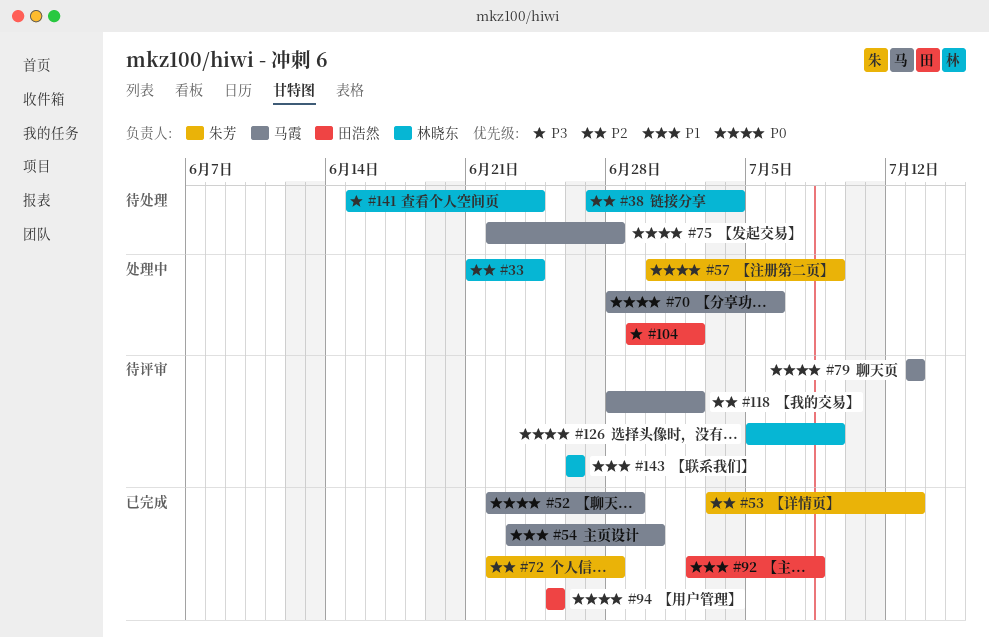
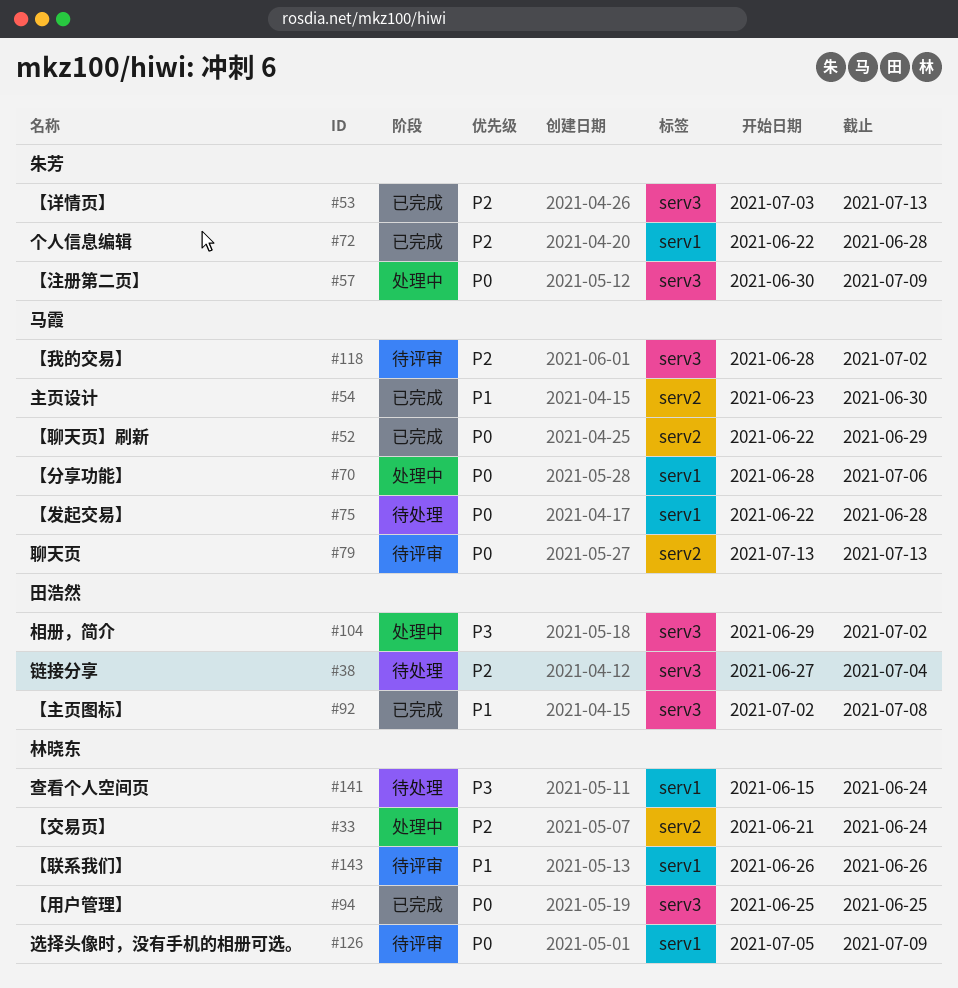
#38, owner: 林晓东 -> 田浩然
#94, owner: 田浩然 -> 林晓东

